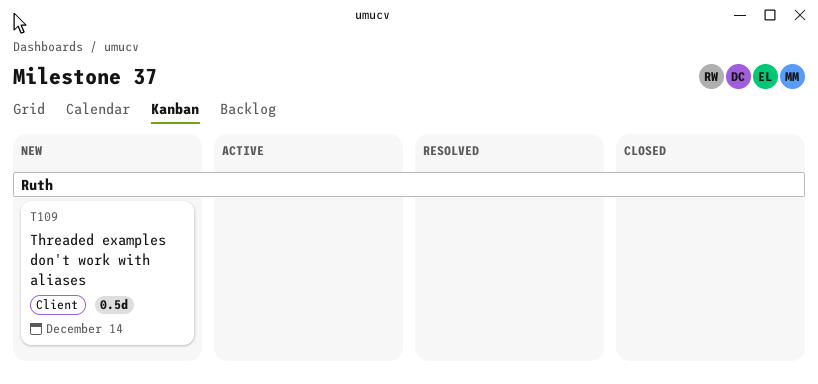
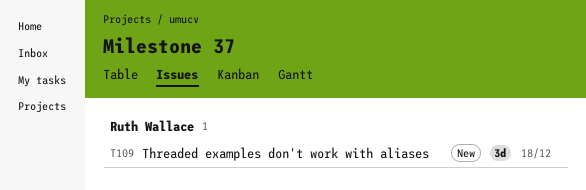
T109, estimate: 0.5d -> 3d
T109, due: Dec 14 -> Dec 18

